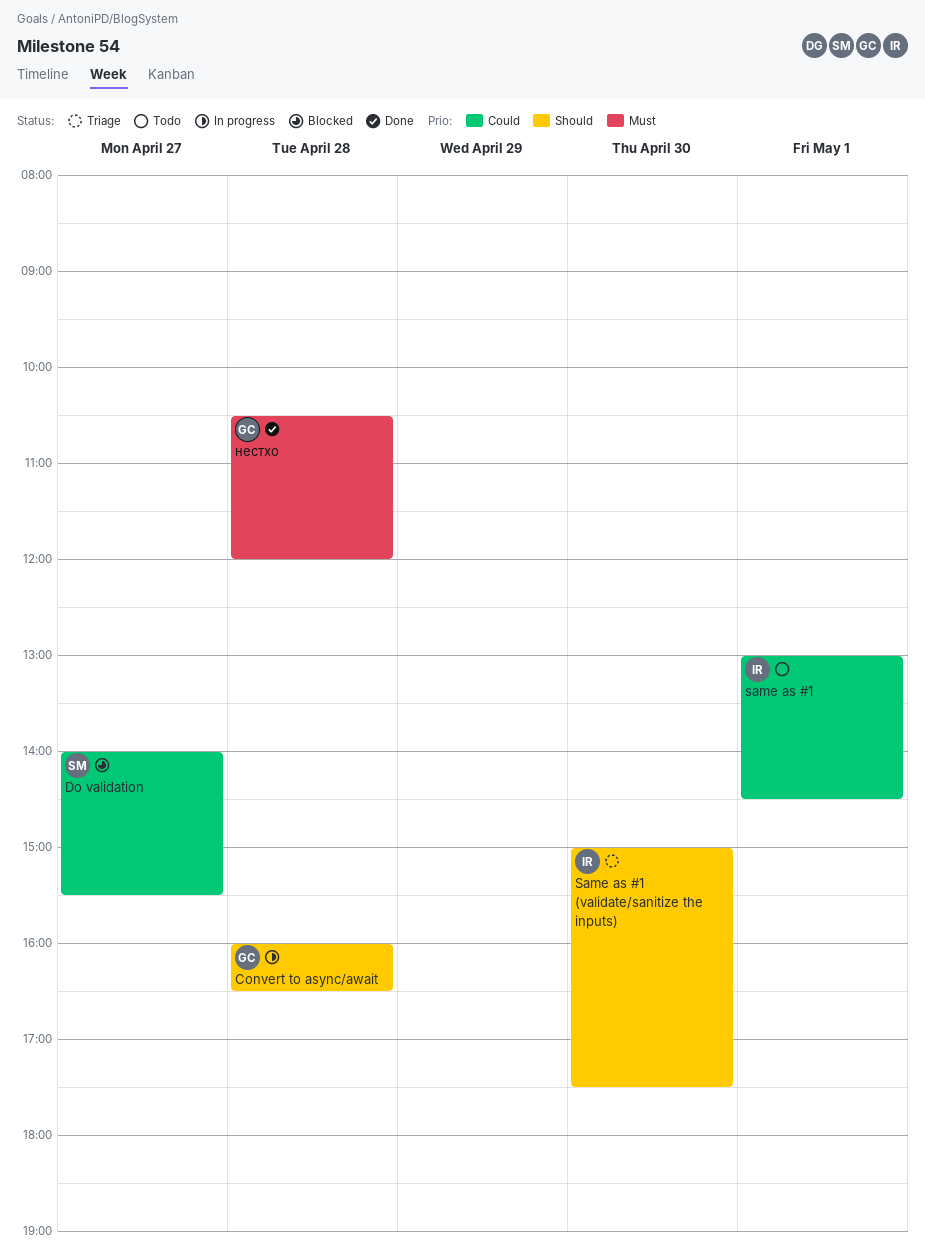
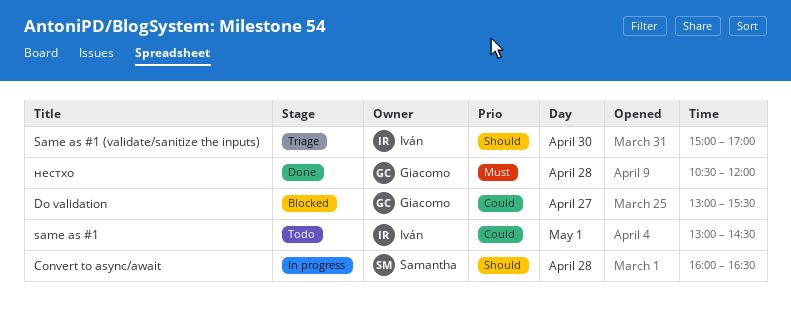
Convert to async/await, owner: Giacomo -> Samantha
Do validation, owner: Samantha -> Giacomo
Do validation, begins: 14:00 -> 13:00
Same as #1 (validate/sanitize the inputs), ends: 17:30 -> 17:00

